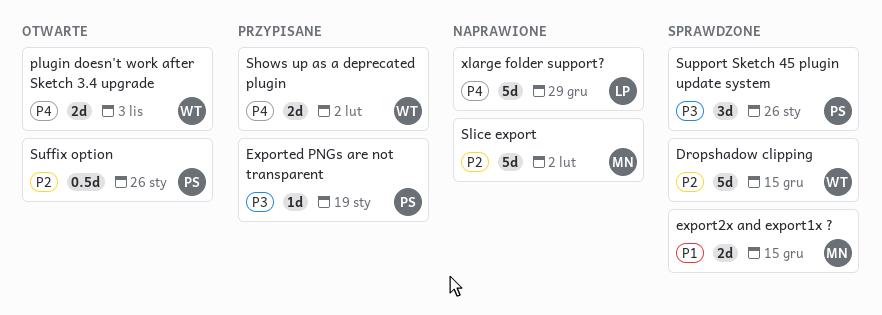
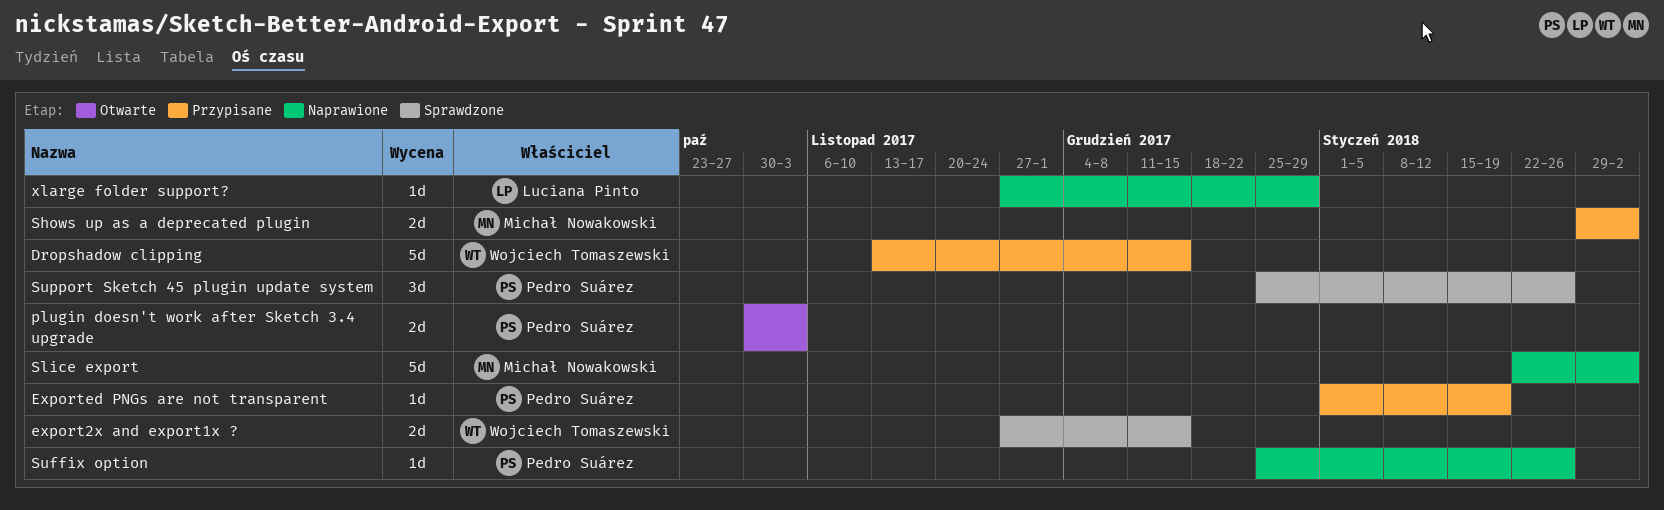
Dropshadow clipping, status: Sprawdzone -> Przypisane
export2x and export1x ?, owner: Michał Nowakowski -> Wojciech Tomaszewski
plugin doesn't work after Sketch 3.4 upgrade, owner: Wojciech Tomaszewski -> Pedro Suárez
Shows up as a deprecated plugin, owner: Wojciech Tomaszewski -> Michał Nowakowski
Suffix option, status: Otwarte -> Naprawione
Suffix option, estimate: 0.5d -> 1d
xlarge folder support?, estimate: 5d -> 1d

